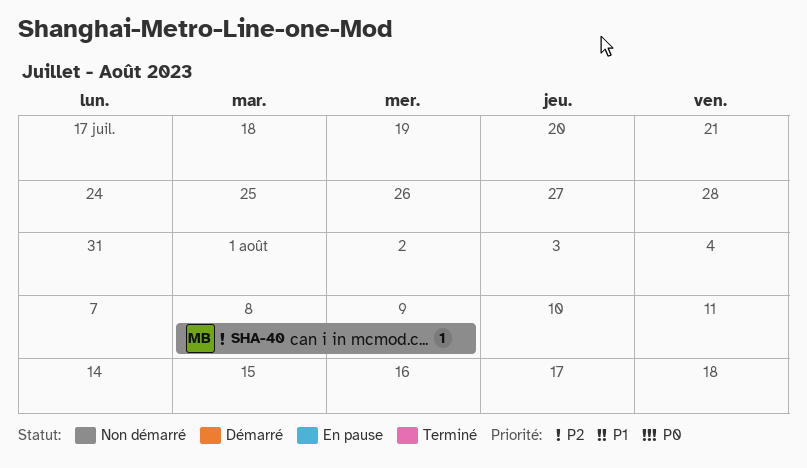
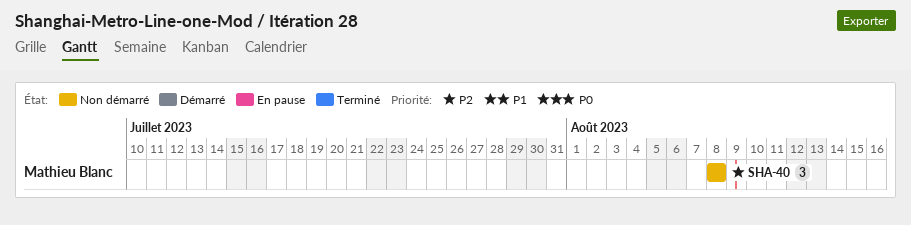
SHA-40, estimate: 1 -> 3
SHA-40, due: Aug 9 -> Aug 8

